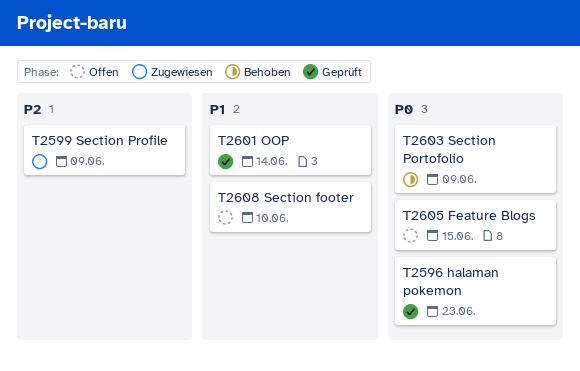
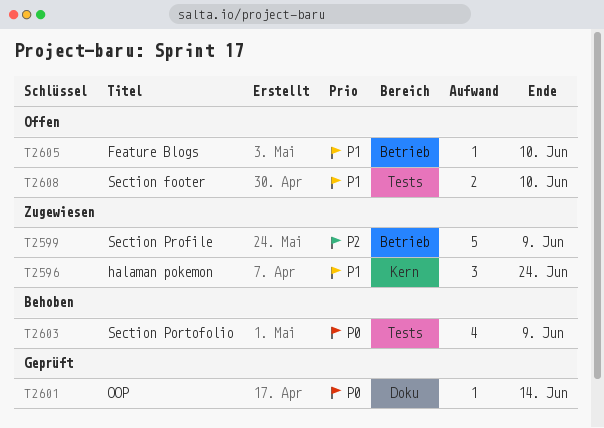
T2596, status: Geprüft -> Zugewiesen
T2596, priority: P0 -> P1
T2596, due: Jun 23 -> Jun 24
T2601, priority: P1 -> P0
T2605, priority: P0 -> P1
T2605, due: Jun 15 -> Jun 10

